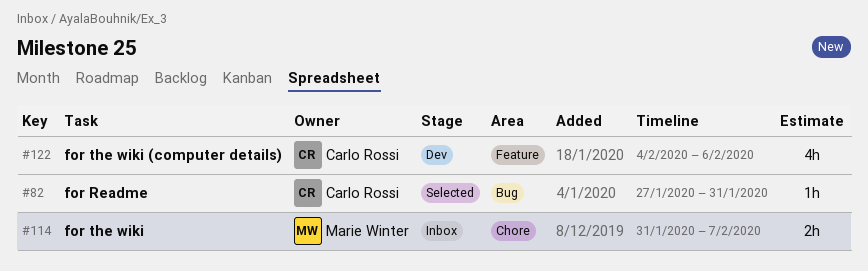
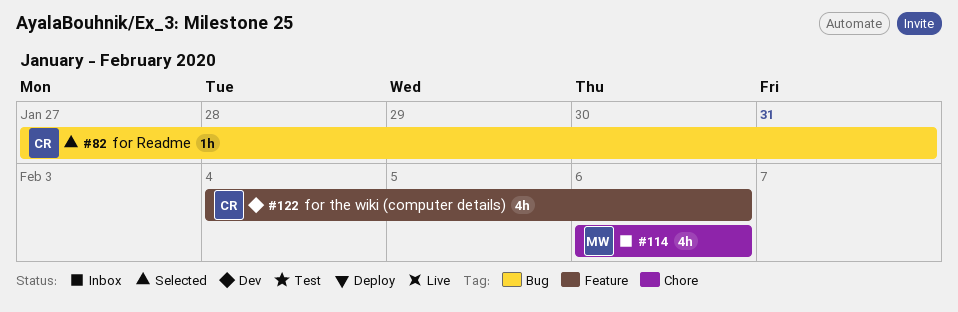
#114, estimate: 2h -> 4h
#114, start: Jan 31 -> Feb 6
#114, due: Feb 7 -> Feb 6

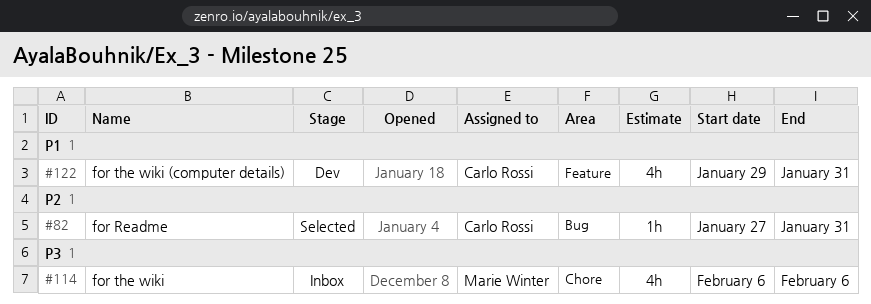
#122, start: Feb 4 -> Jan 29
#122, due: Feb 6 -> Jan 31

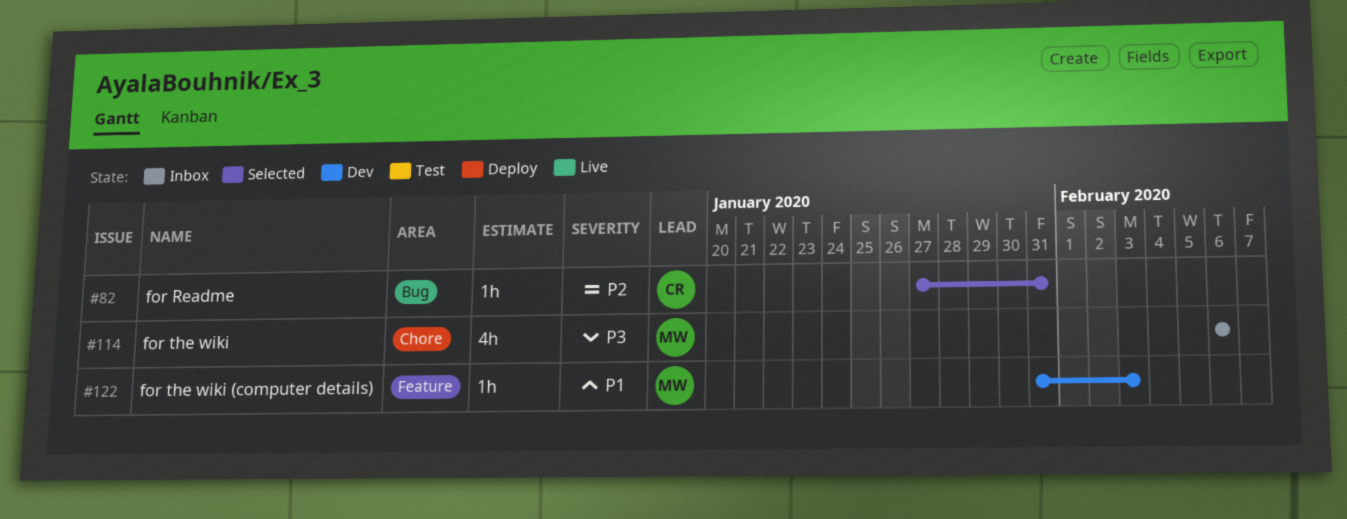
#122, owner: Carlo Rossi -> Marie Winter
#122, estimate: 4h -> 1h
#122, start: Jan 29 -> Jan 31
#122, due: Jan 31 -> Feb 3

